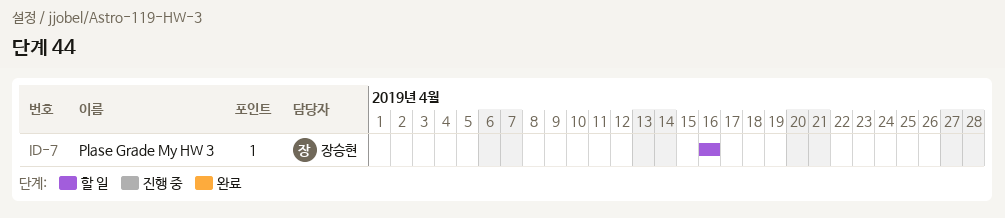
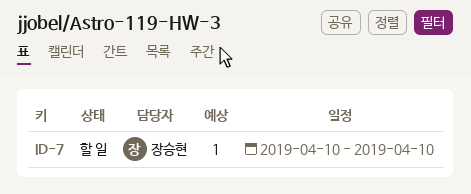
ID-7, start: Apr 16 -> Apr 10
ID-7, due: Apr 16 -> Apr 10

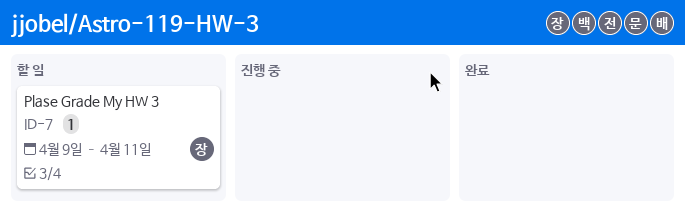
ID-7, start: Apr 10 -> Apr 9
ID-7, due: Apr 10 -> Apr 11

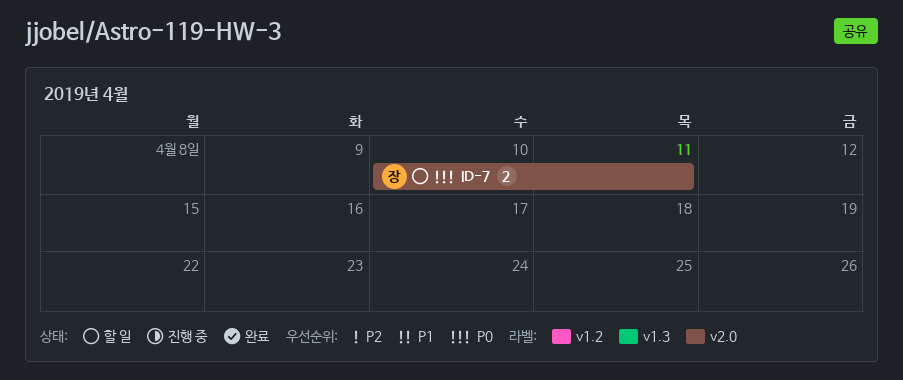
ID-7, estimate: 1 -> 2
ID-7, start: Apr 9 -> Apr 10

